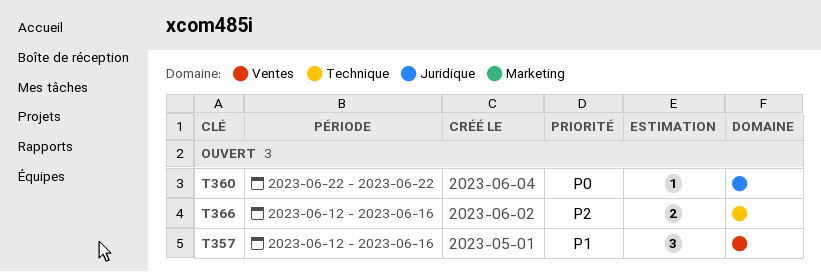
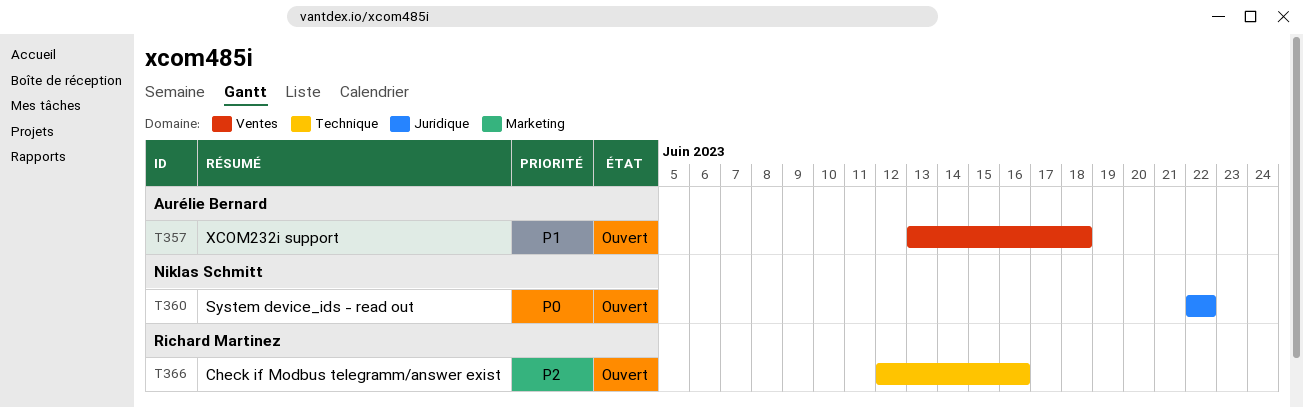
T357, start: Jun 12 -> Jun 13
T357, due: Jun 16 -> Jun 18

